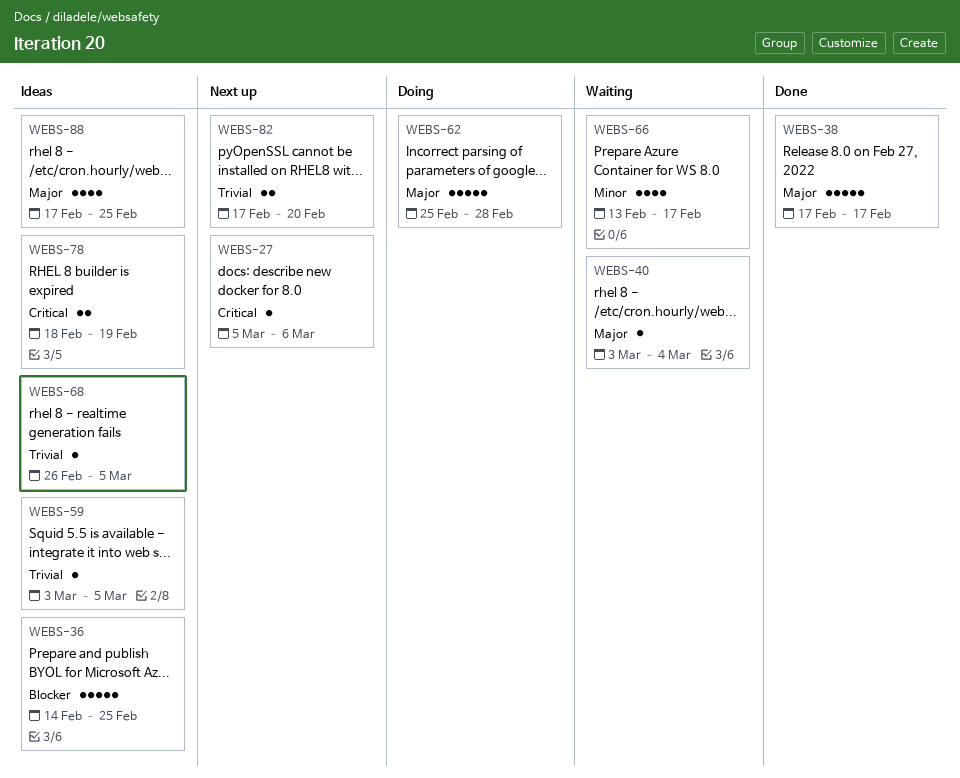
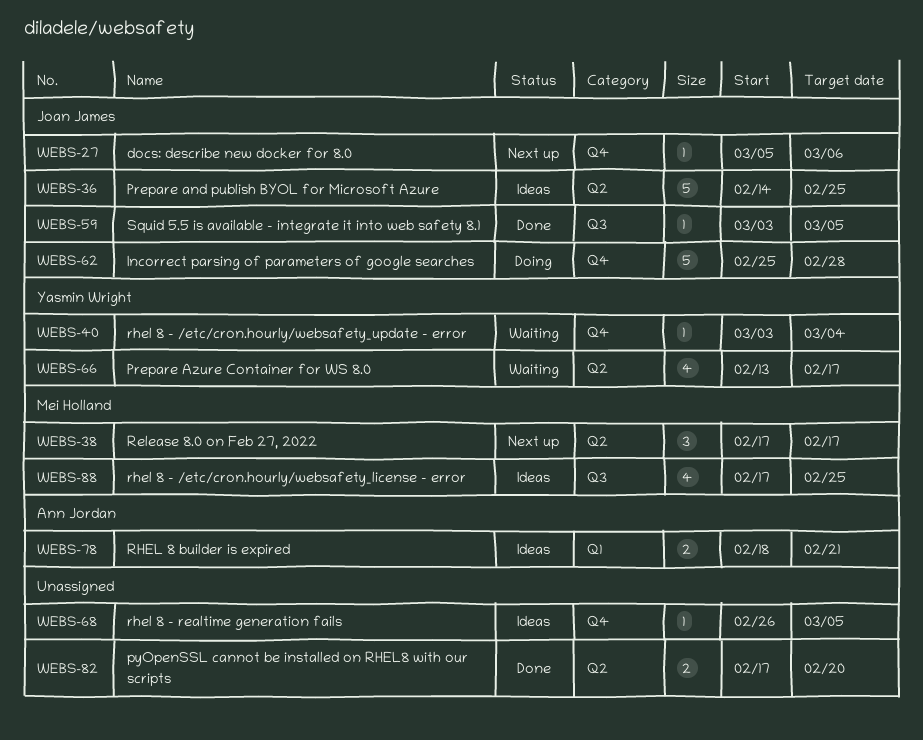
WEBS-38, status: Done -> Next up
WEBS-38, estimate: 5 -> 3
WEBS-59, status: Ideas -> Done
WEBS-78, due: Feb 19 -> Feb 21
WEBS-82, status: Next up -> Done

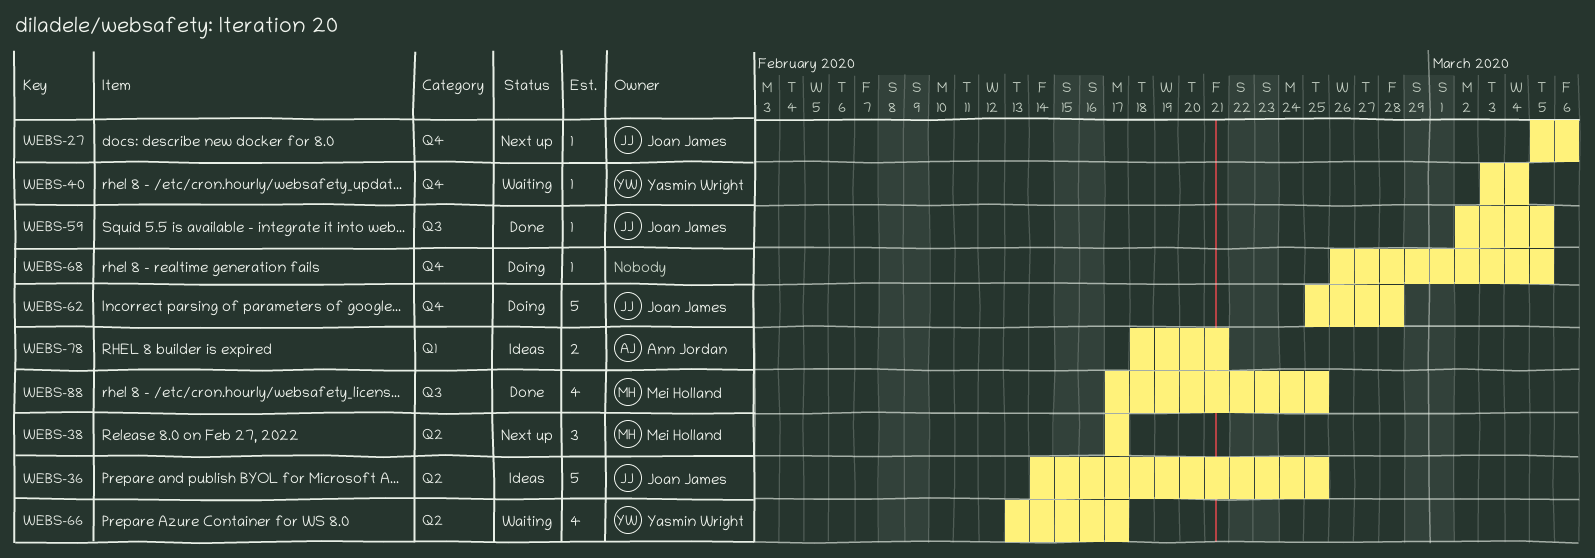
WEBS-59, start: Mar 3 -> Mar 2
WEBS-68, status: Ideas -> Doing
WEBS-82: present -> none
WEBS-88, status: Ideas -> Done

